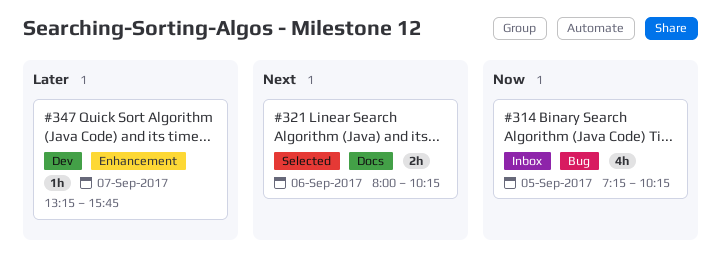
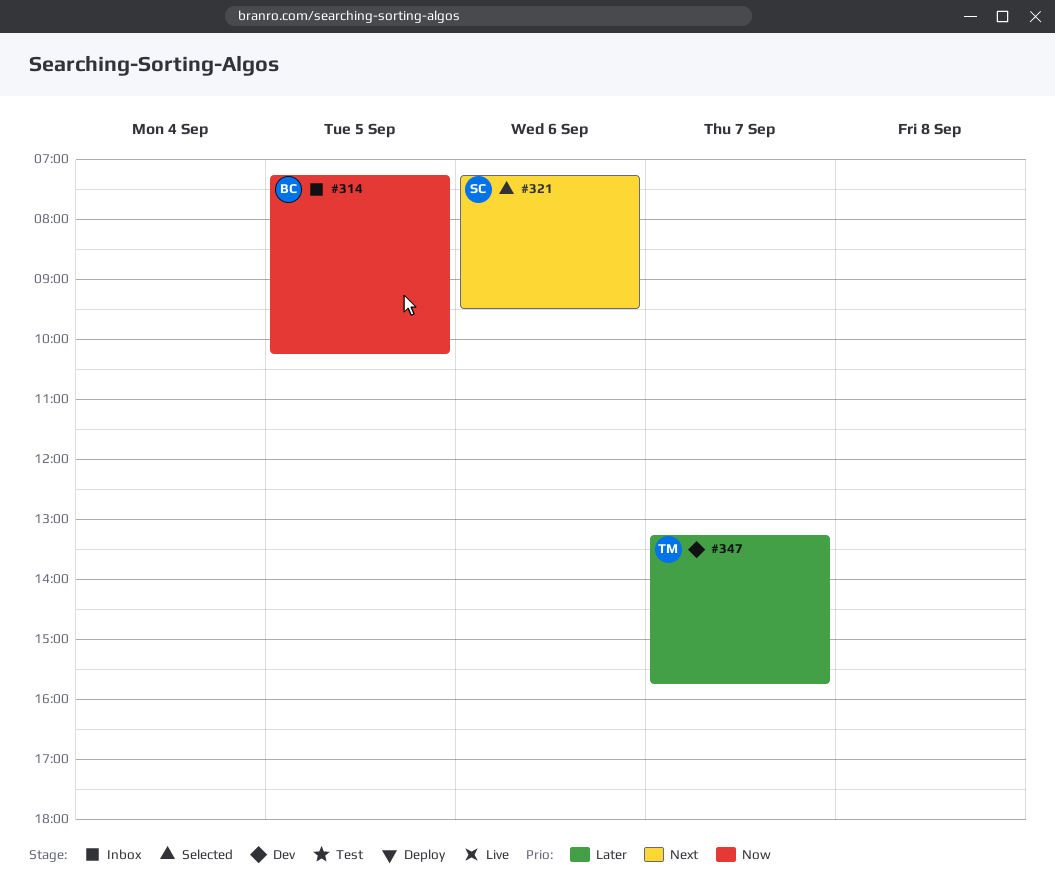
#321, begins: 08:00 -> 07:15
#321, ends: 10:15 -> 09:30

